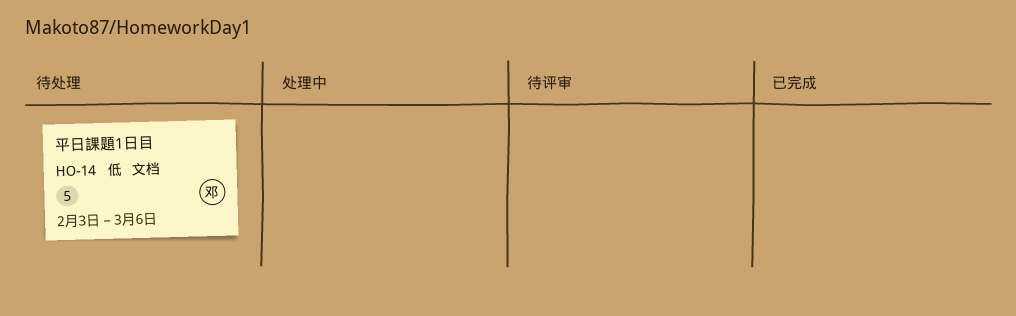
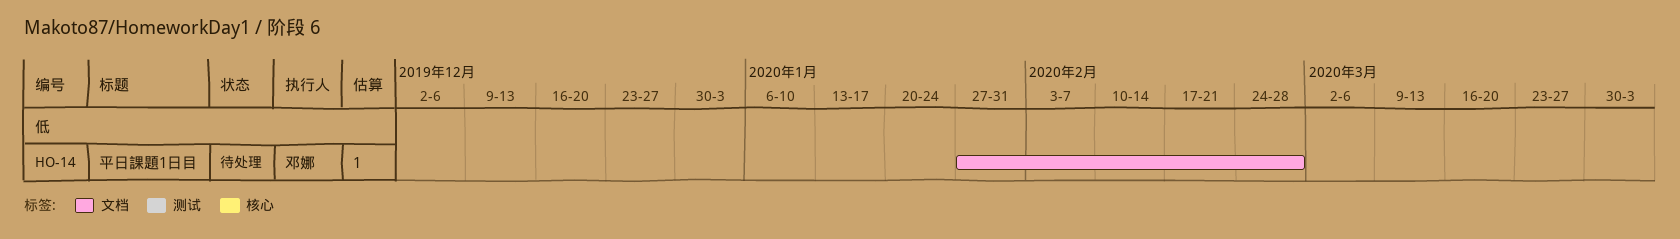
HO-14, estimate: 5 -> 1
HO-14, start: Feb 3 -> Jan 27
HO-14, due: Mar 6 -> Feb 28

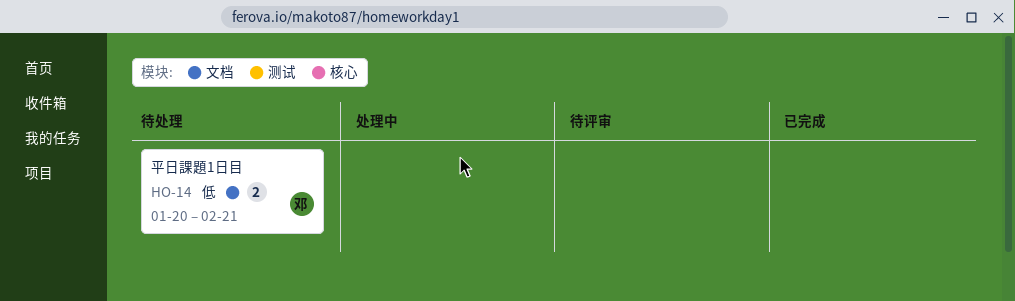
HO-14, estimate: 1 -> 2
HO-14, start: Jan 27 -> Jan 20
HO-14, due: Feb 28 -> Feb 21

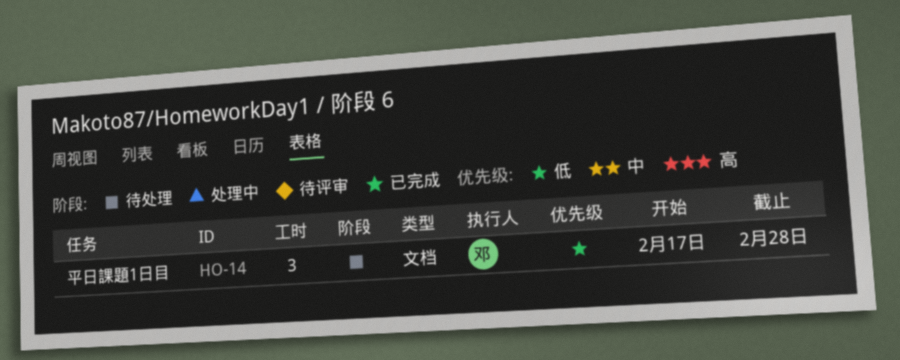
HO-14, estimate: 2 -> 3
HO-14, start: Jan 20 -> Feb 17
HO-14, due: Feb 21 -> Feb 28

